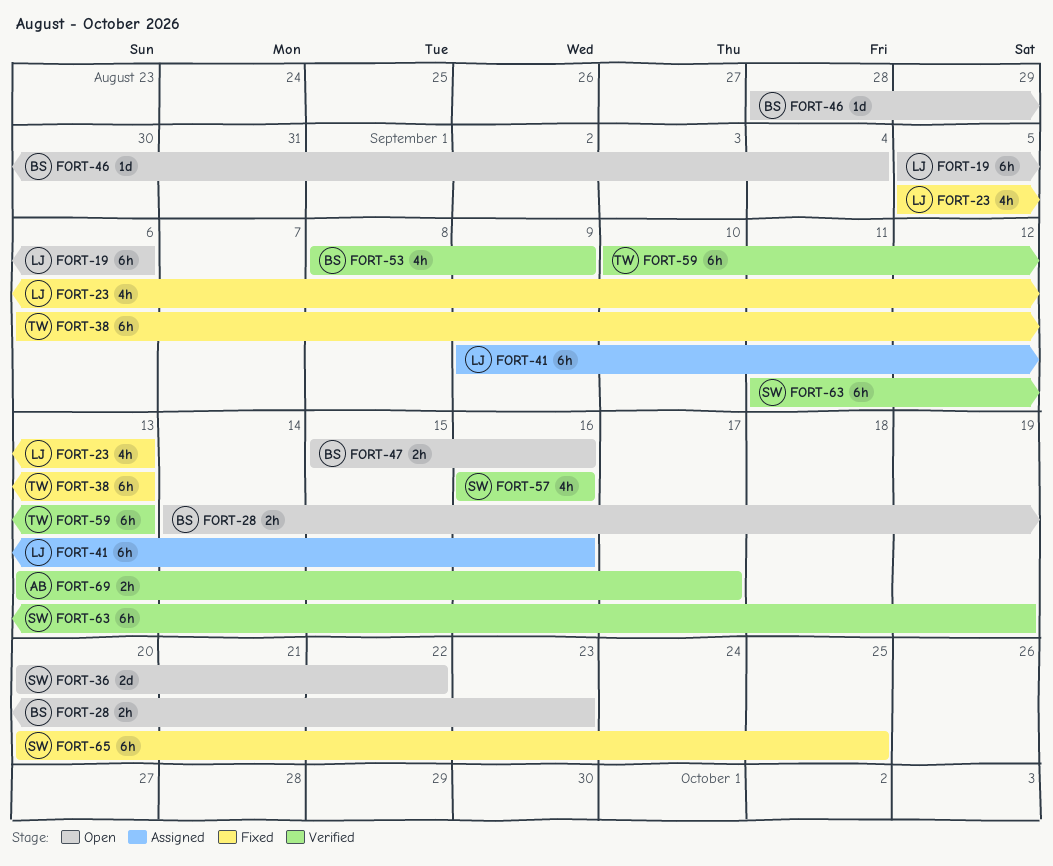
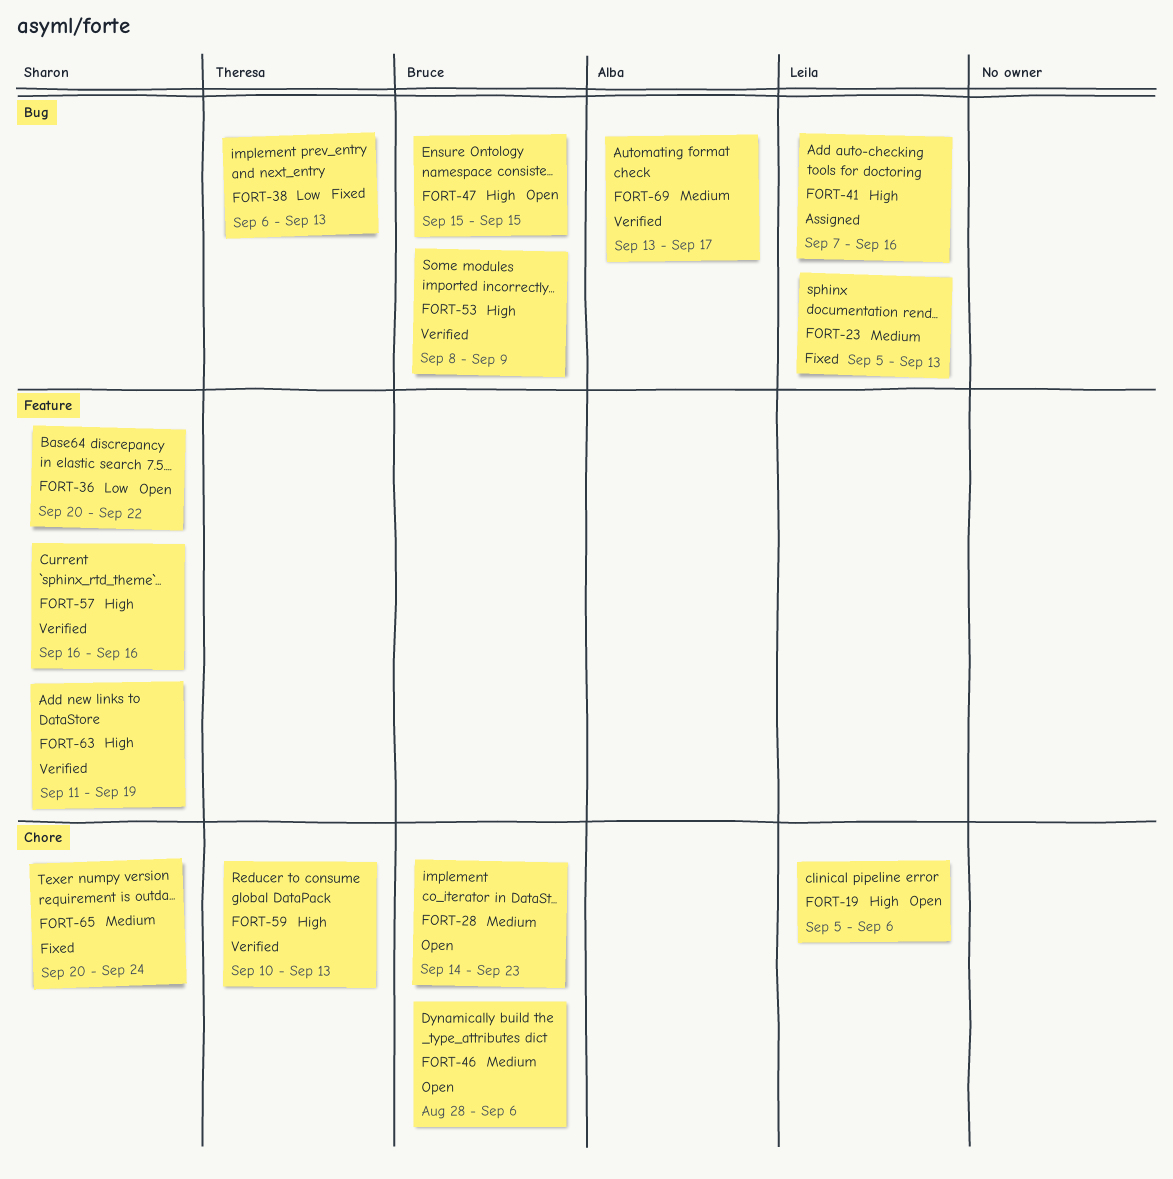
FORT-41, start: Sep 9 -> Sep 7
FORT-46, due: Sep 4 -> Sep 6
FORT-47, due: Sep 16 -> Sep 15
FORT-65, due: Sep 25 -> Sep 24

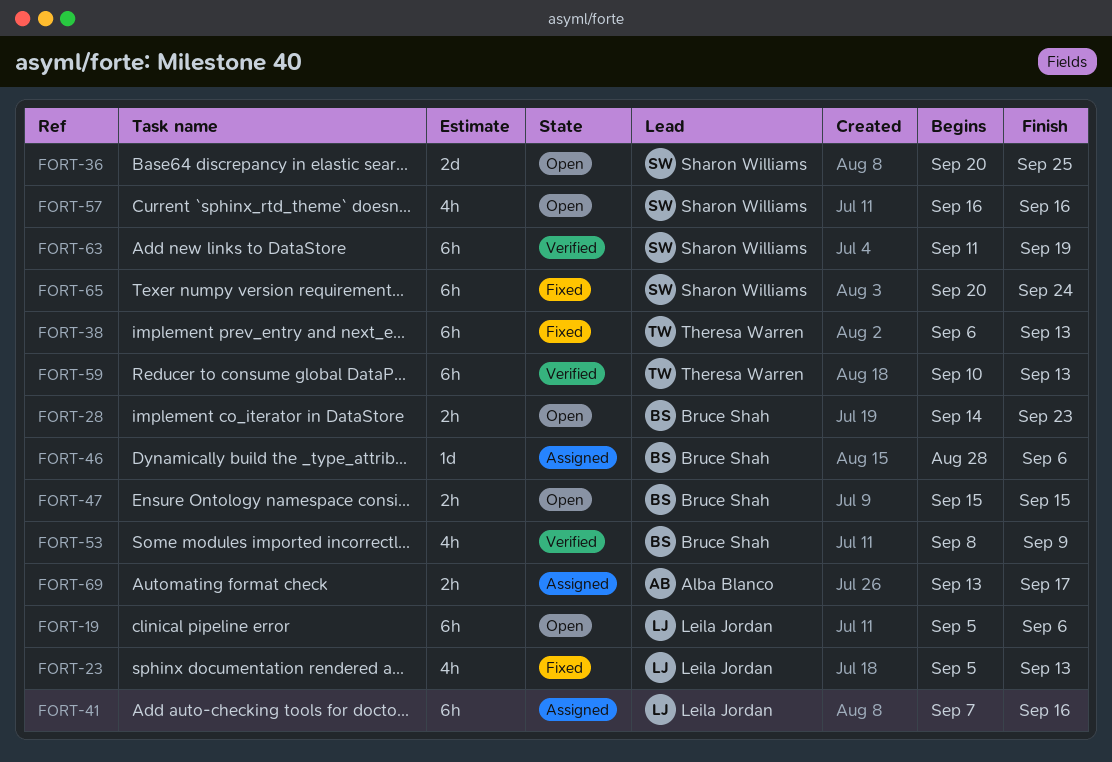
FORT-36, due: Sep 22 -> Sep 25
FORT-46, status: Open -> Assigned
FORT-57, status: Verified -> Open
FORT-69, status: Verified -> Assigned

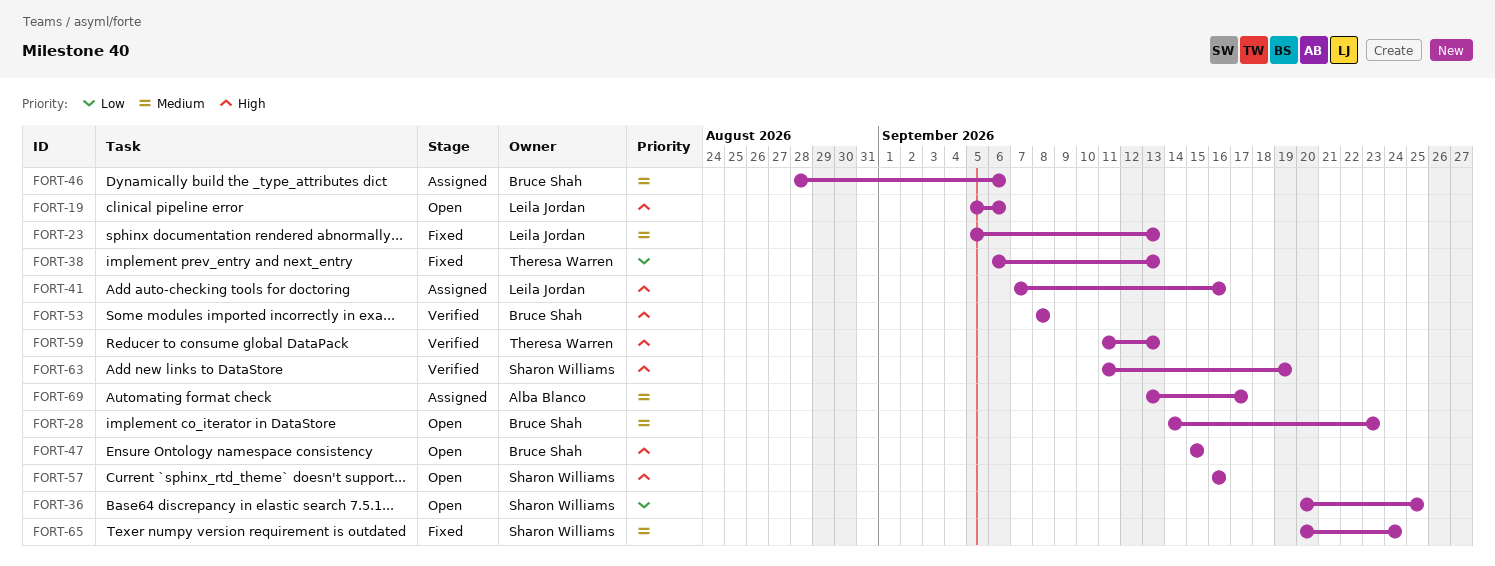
FORT-53, due: Sep 9 -> Sep 8
FORT-59, start: Sep 10 -> Sep 11

